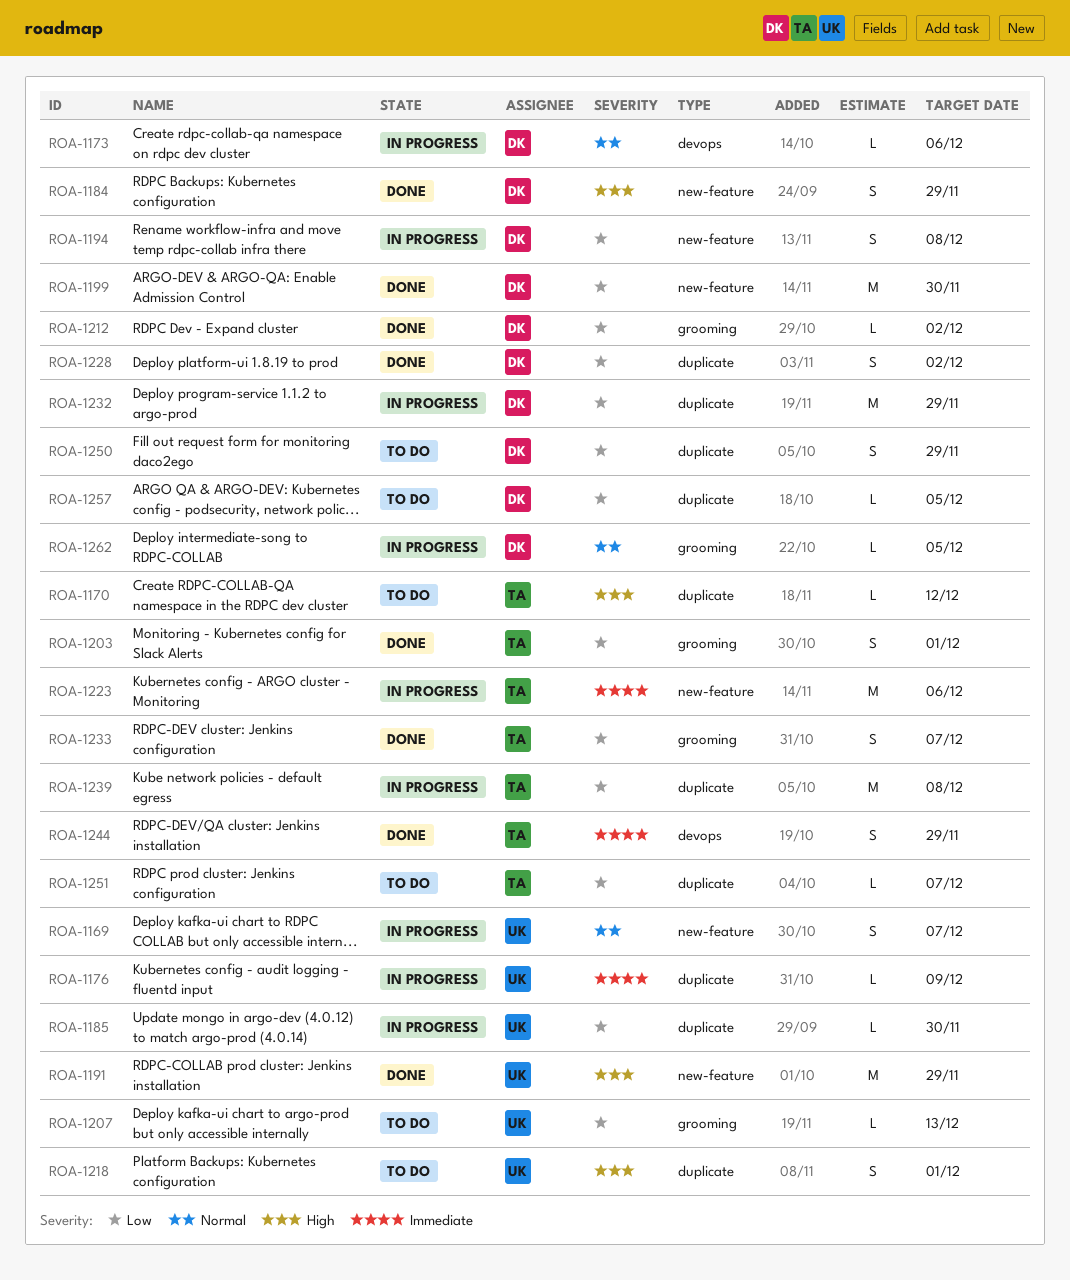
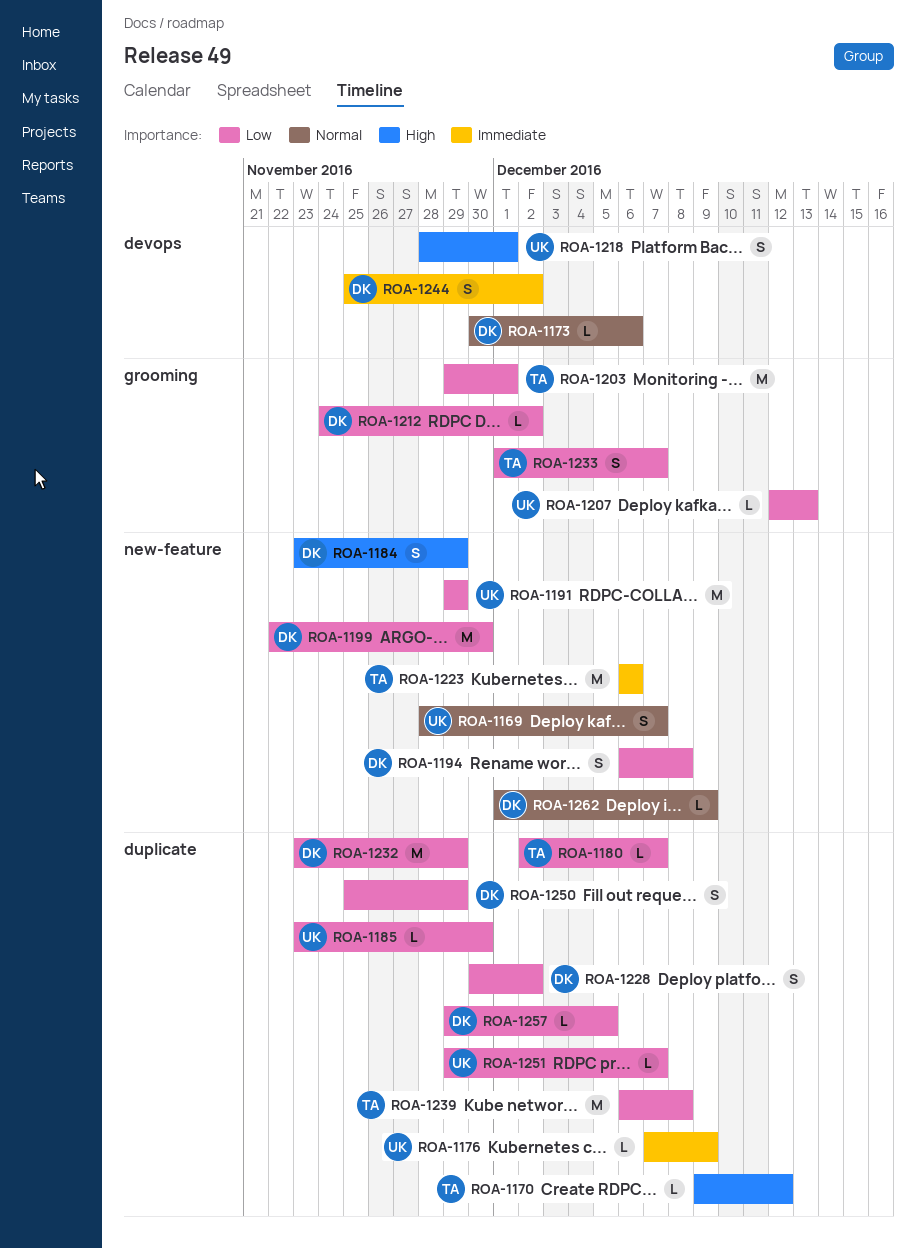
ROA-1180: none -> present
ROA-1191, priority: High -> Low
ROA-1203, estimate: S -> M
ROA-1218, label: duplicate -> devops
ROA-1244, owner: TA -> DK
ROA-1244, due: Nov 29 -> Dec 2
ROA-1251, owner: TA -> UK
ROA-1262, label: grooming -> new-feature
ROA-1262, due: Dec 5 -> Dec 9

